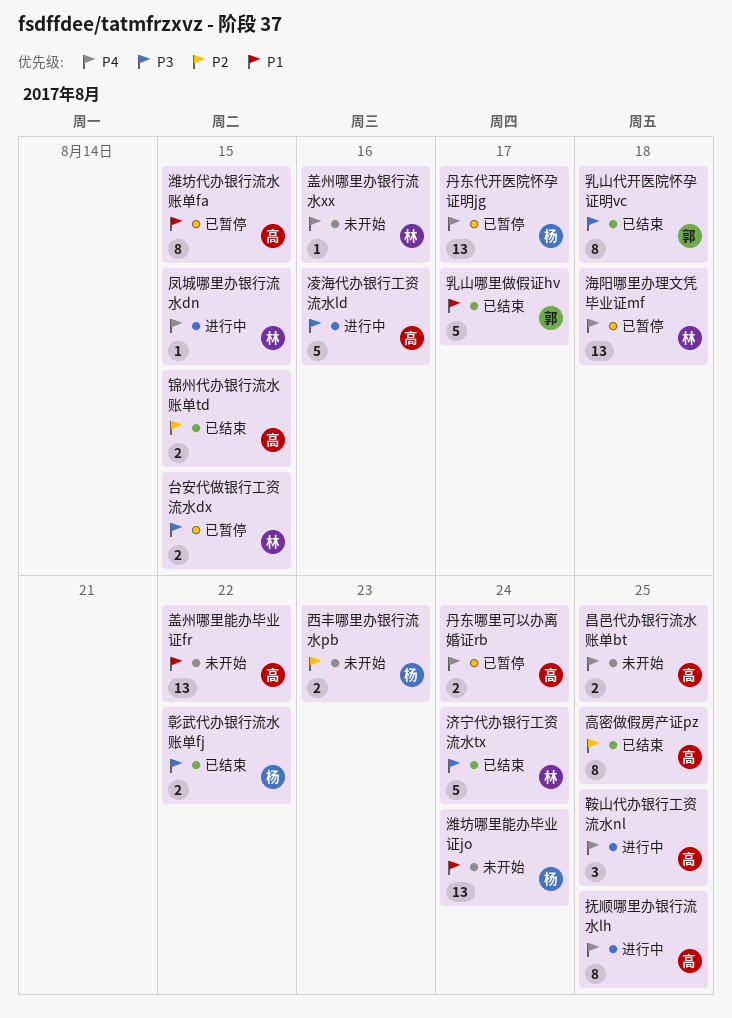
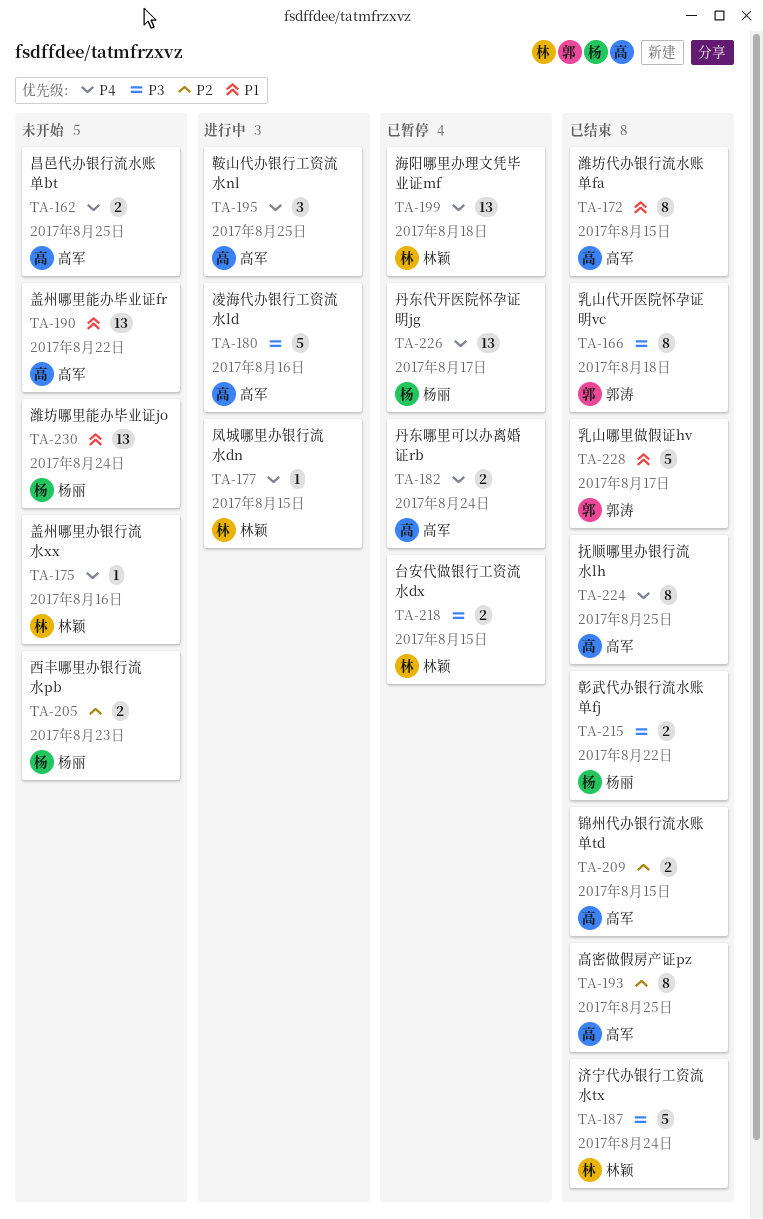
抚顺哪里办银行流水lh, status: 进行中 -> 已结束
潍坊代办银行流水账单fa, status: 已暂停 -> 已结束

